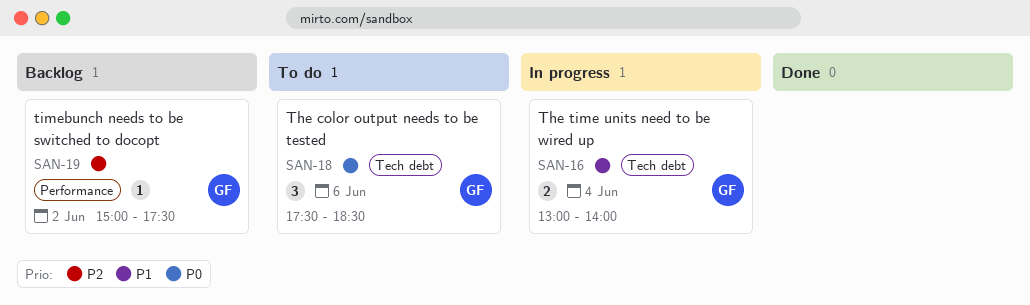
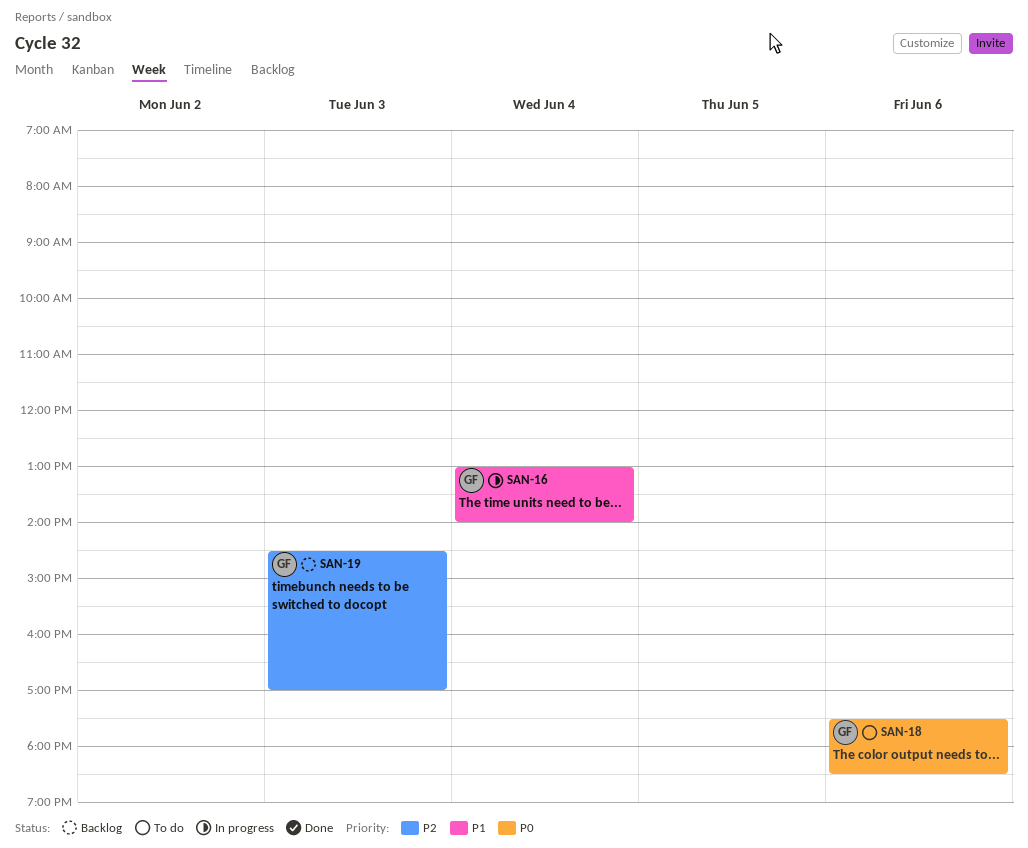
SAN-19, day: Jun 2 -> Jun 3
SAN-19, begins: 15:00 -> 14:30
SAN-19, ends: 17:30 -> 17:00

